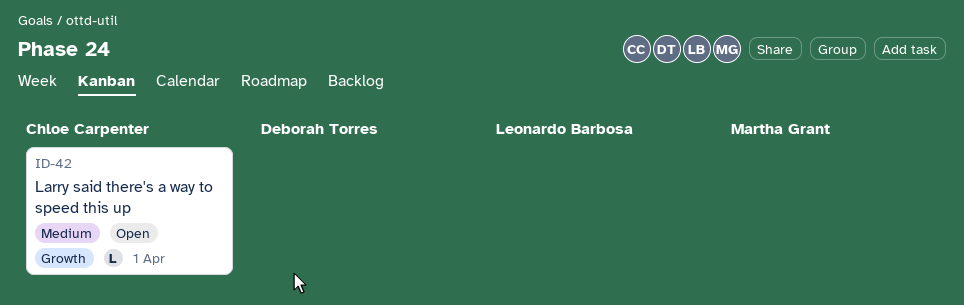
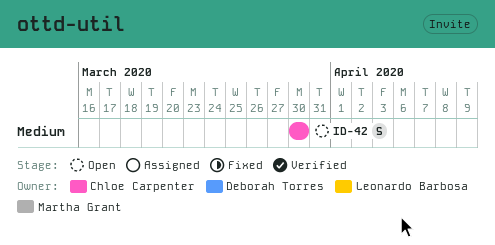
ID-42, estimate: L -> S
ID-42, due: Apr 1 -> Mar 30

